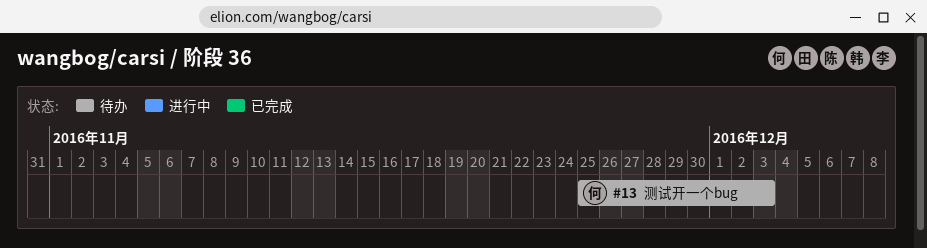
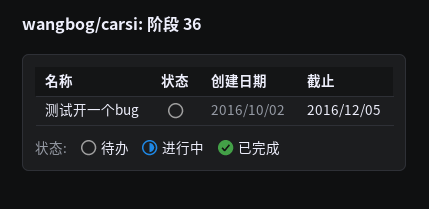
测试开一个bug, due: Dec 3 -> Dec 5

